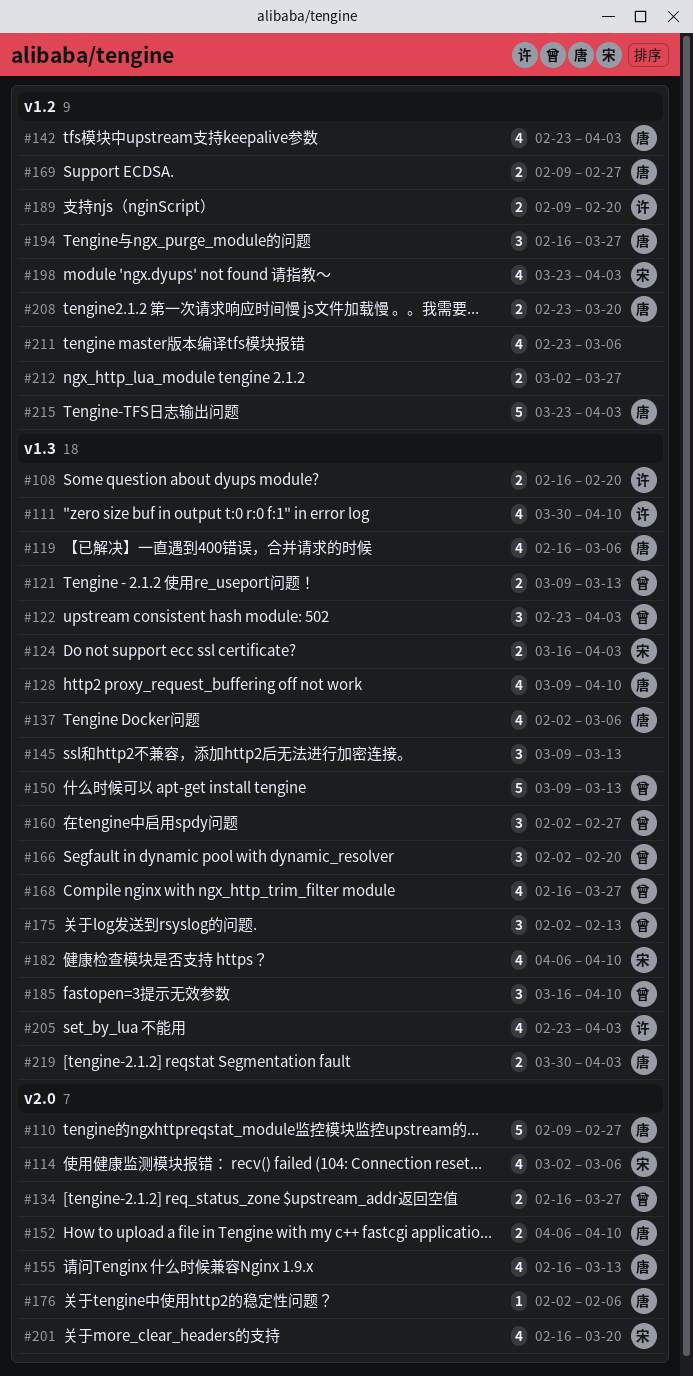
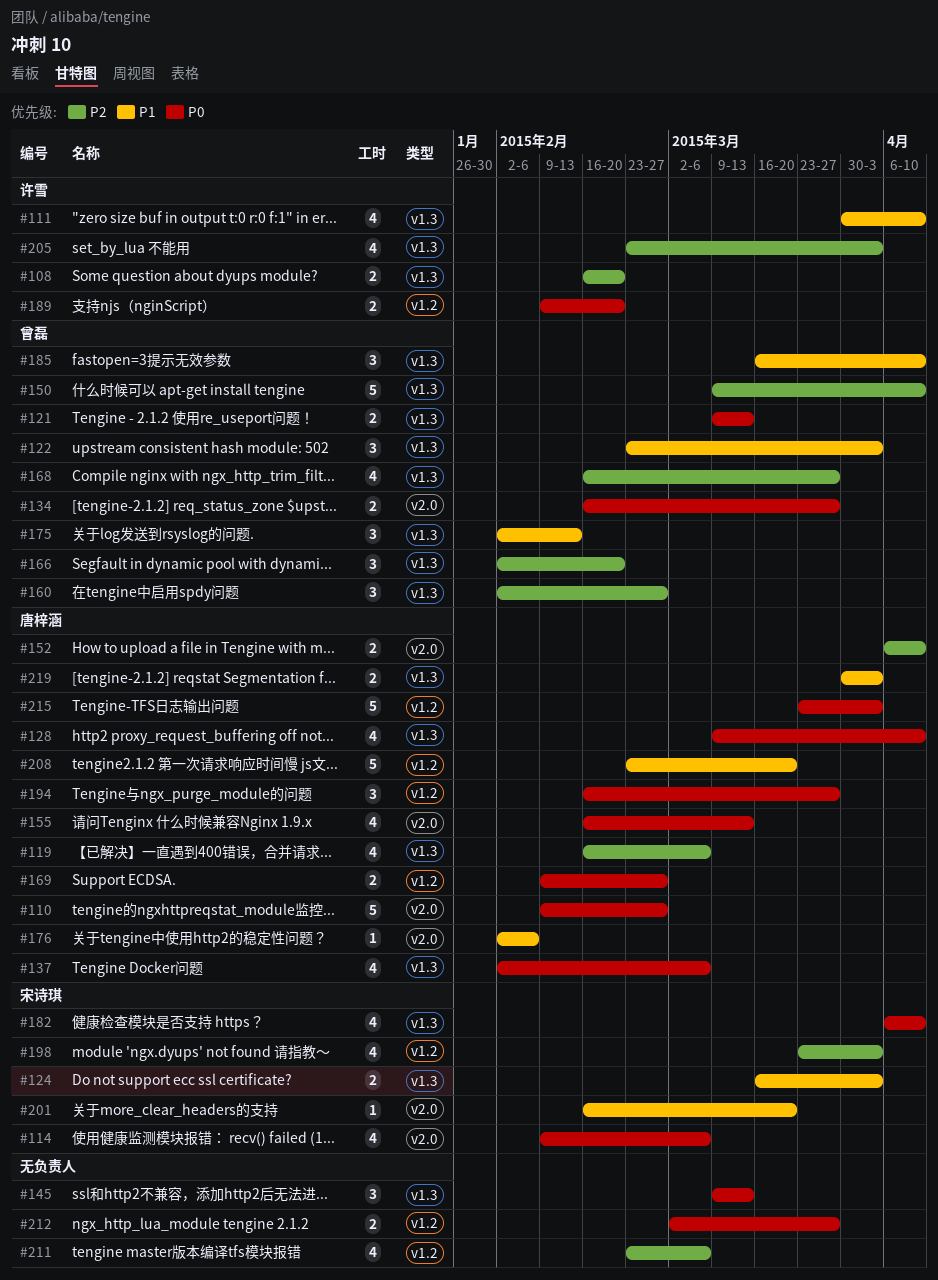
#114, start: Mar 2 -> Feb 9
#142: present -> none
#150, due: Mar 13 -> Apr 10
#201, estimate: 4 -> 1
#208, estimate: 2 -> 5

